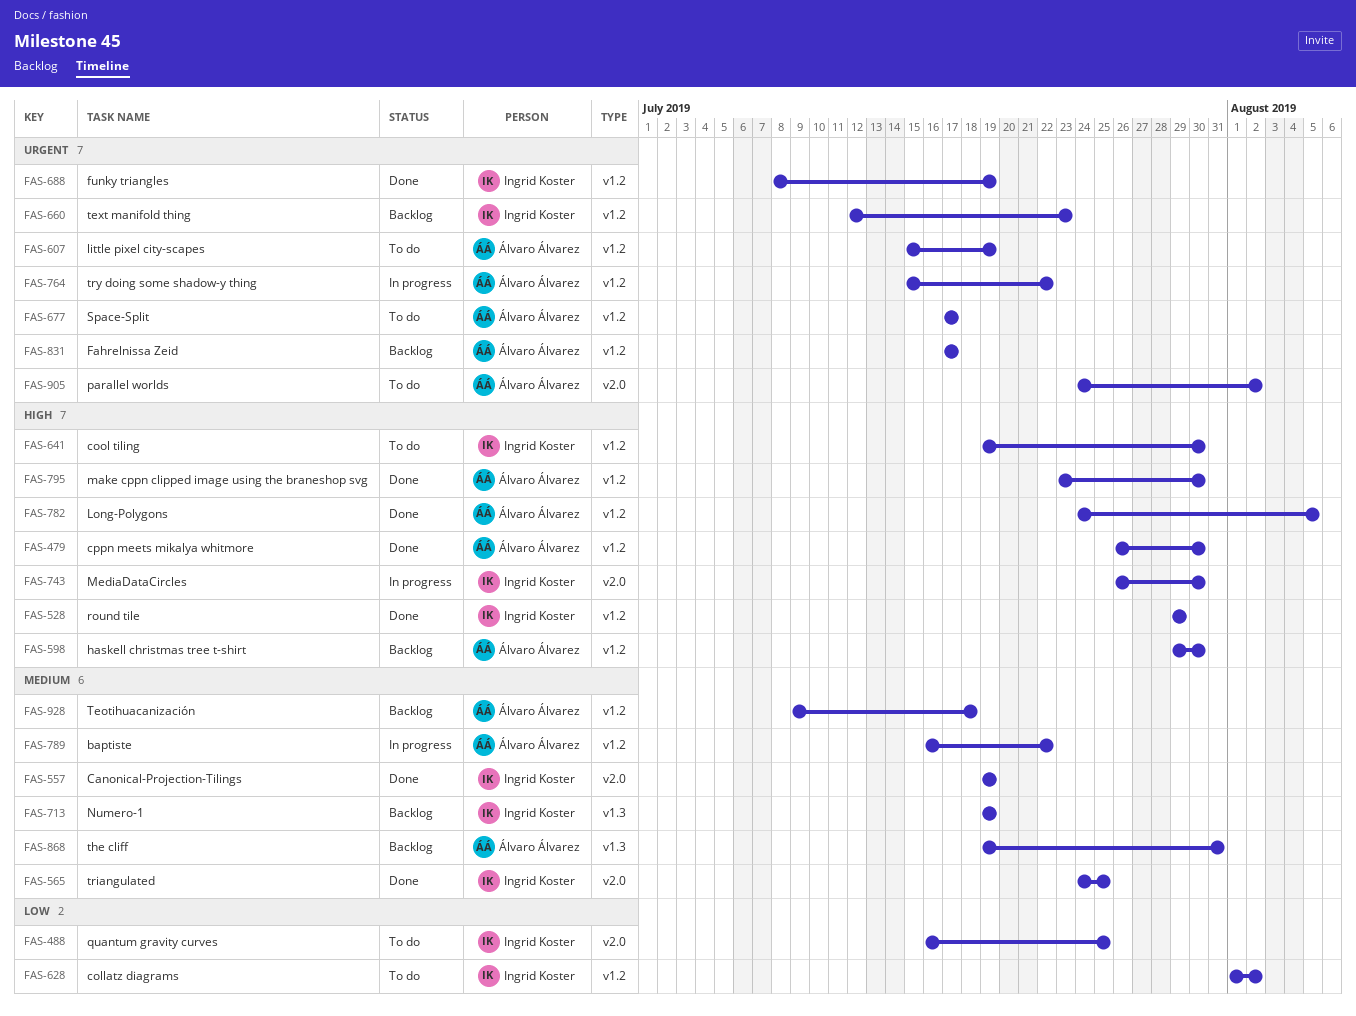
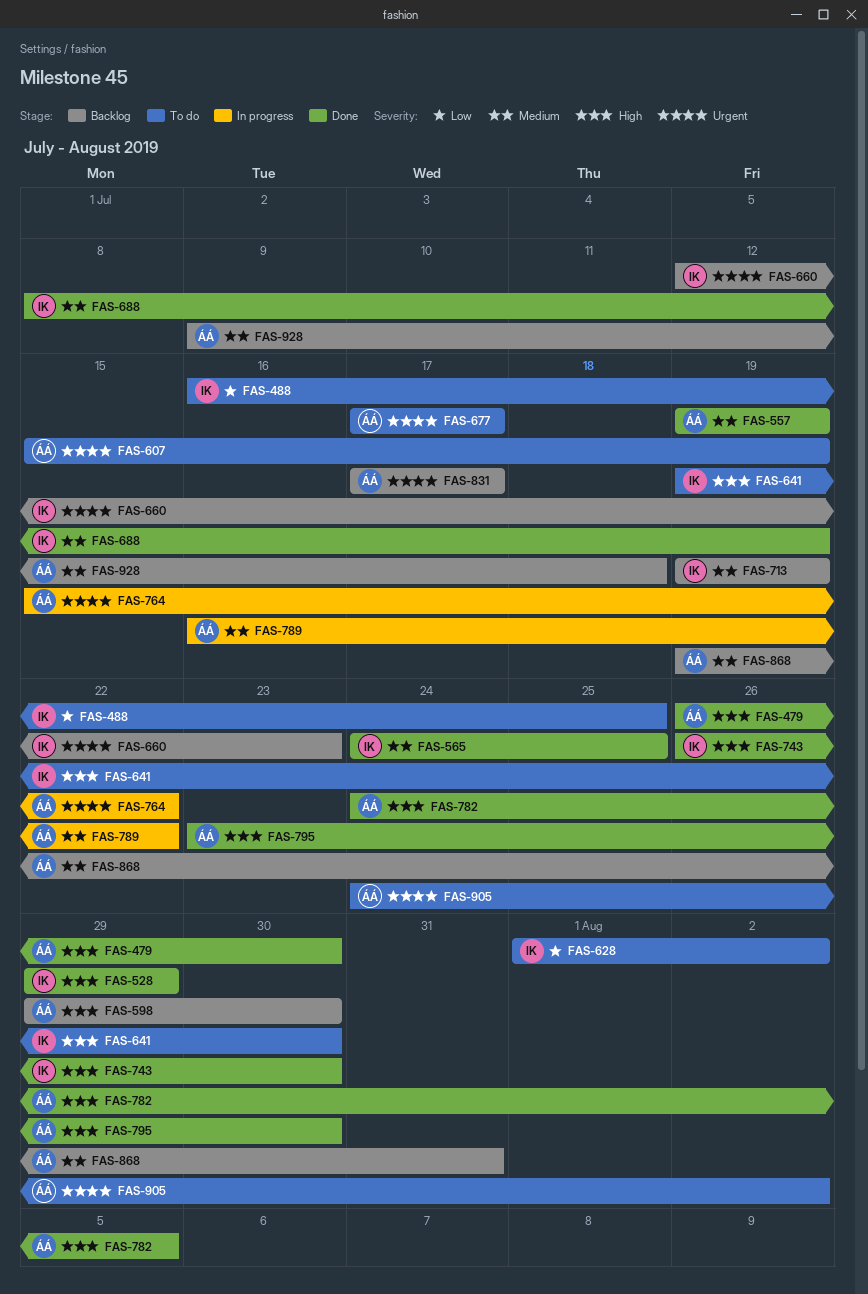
FAS-557, owner: Ingrid Koster -> Álvaro Álvarez
FAS-688, priority: Urgent -> Medium
FAS-743, status: In progress -> Done

